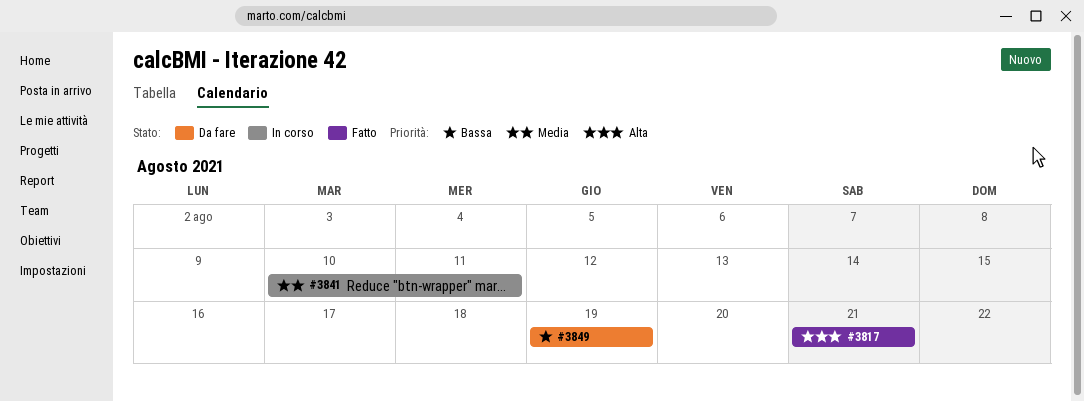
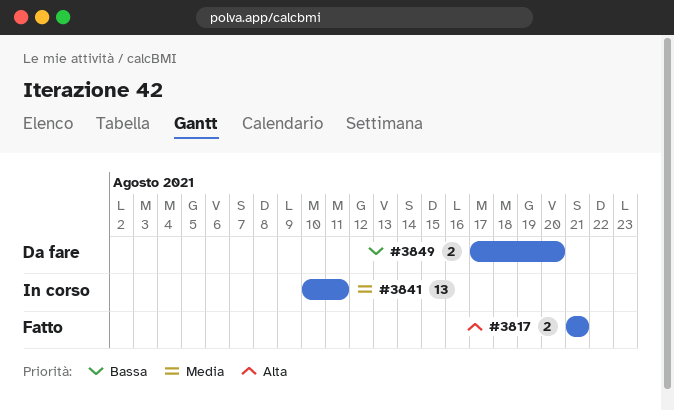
#3849, start: Aug 19 -> Aug 17
#3849, due: Aug 19 -> Aug 20

